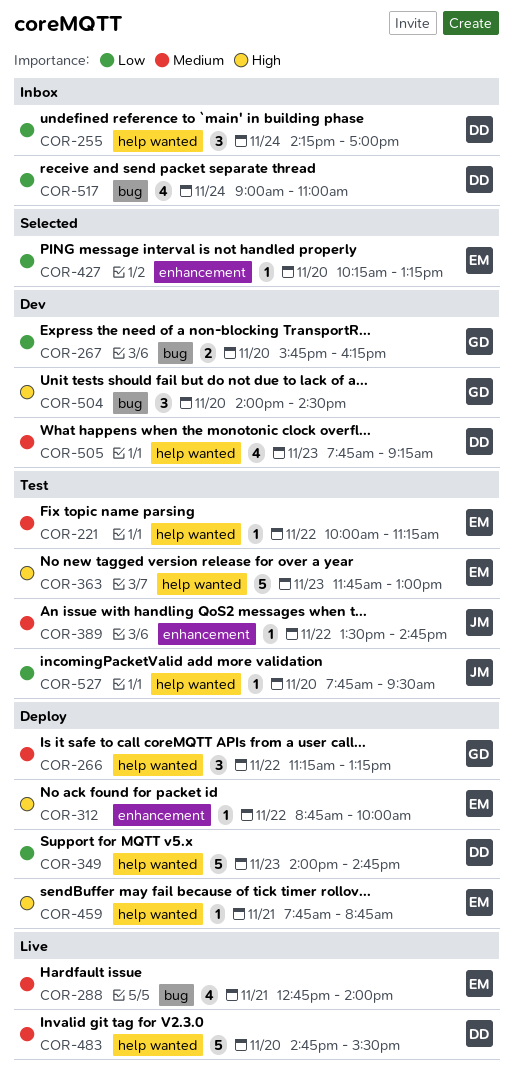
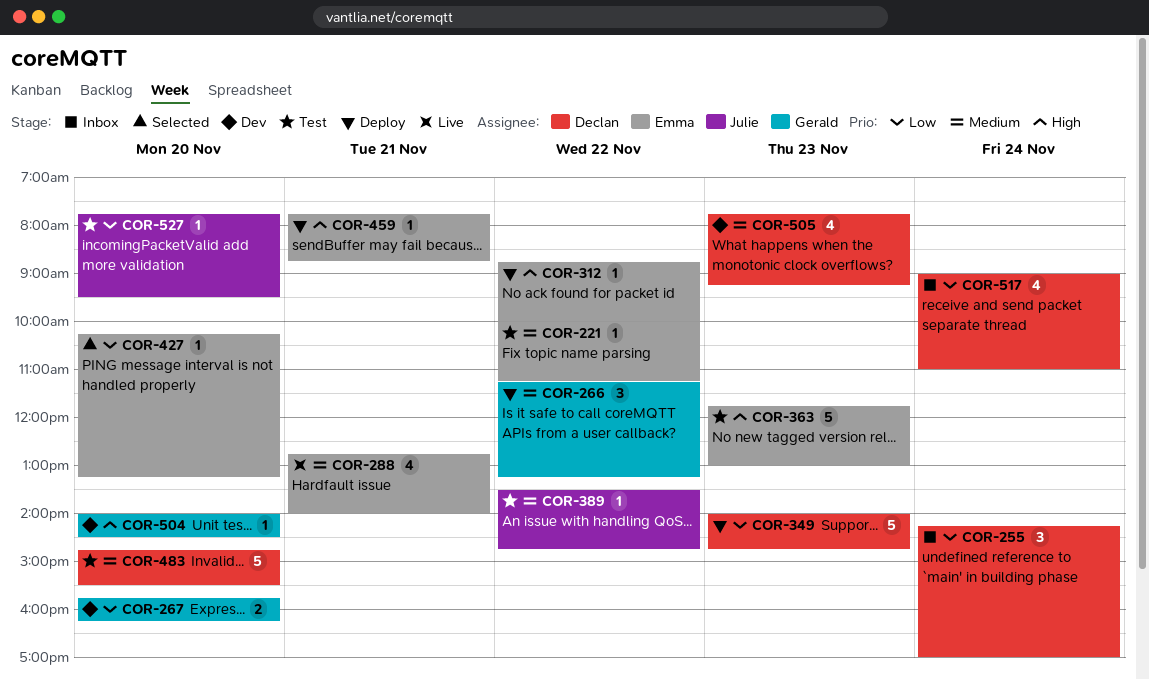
COR-483, status: Live -> Test
COR-504, estimate: 3 -> 1

